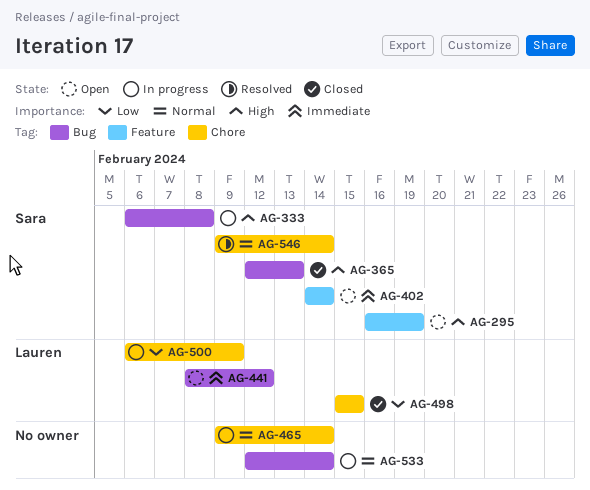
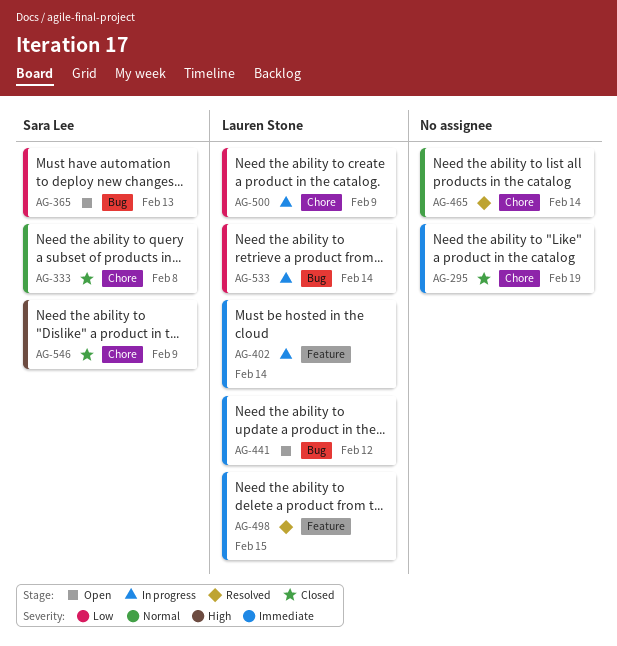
AG-295, status: Open -> Closed
AG-295, owner: Sara Lee -> none
AG-295, priority: High -> Immediate
AG-295, label: Feature -> Chore
AG-333, status: In progress -> Closed
AG-333, priority: High -> Normal
AG-333, label: Bug -> Chore
AG-365, status: Closed -> Open
AG-365, priority: High -> Low
AG-402, status: Open -> In progress
AG-402, owner: Sara Lee -> Lauren Stone
AG-465, status: In progress -> Resolved
AG-498, status: Closed -> Resolved
AG-498, priority: Low -> Immediate
AG-498, label: Chore -> Feature
AG-533, owner: none -> Lauren Stone
AG-533, priority: Normal -> Low
AG-546, status: Resolved -> Closed
AG-546, priority: Normal -> High
AG-546, due: Feb 14 -> Feb 9

